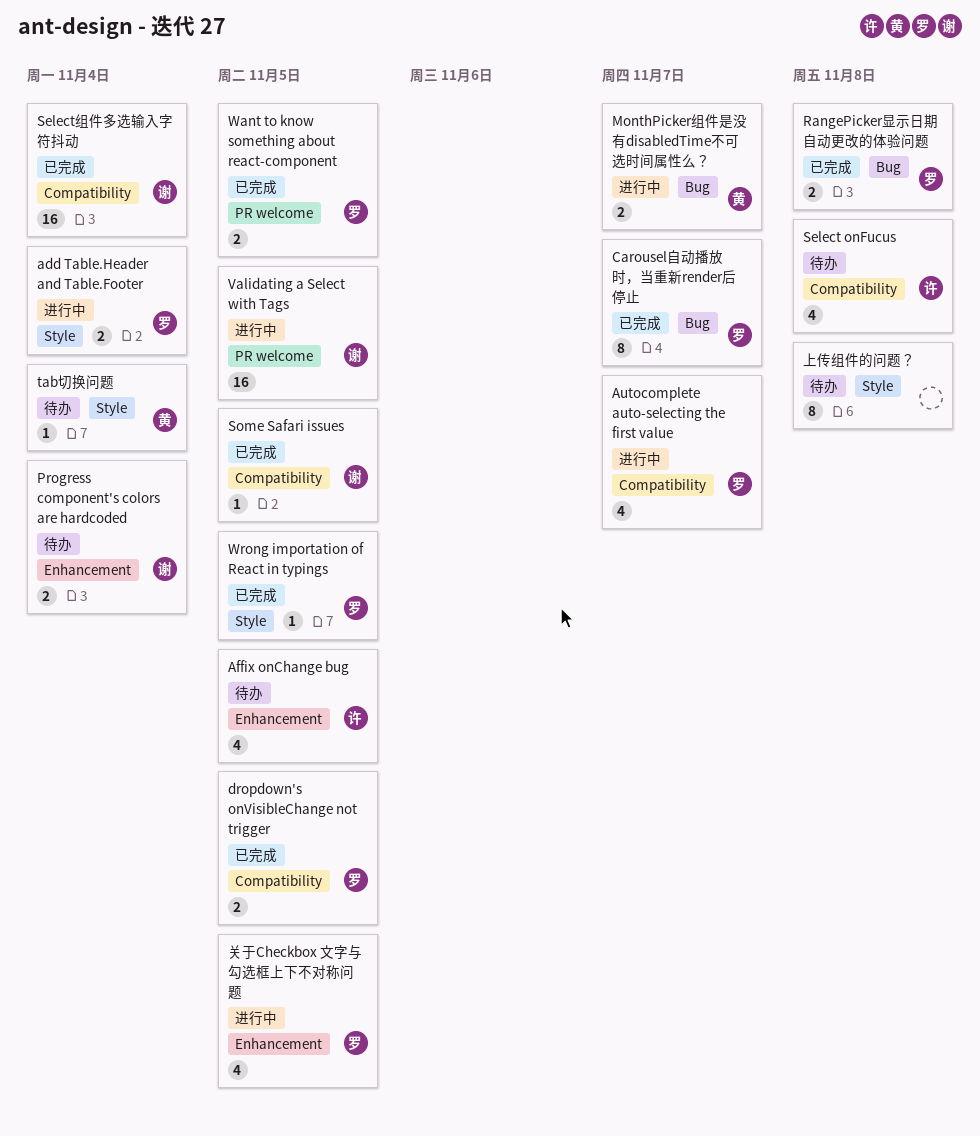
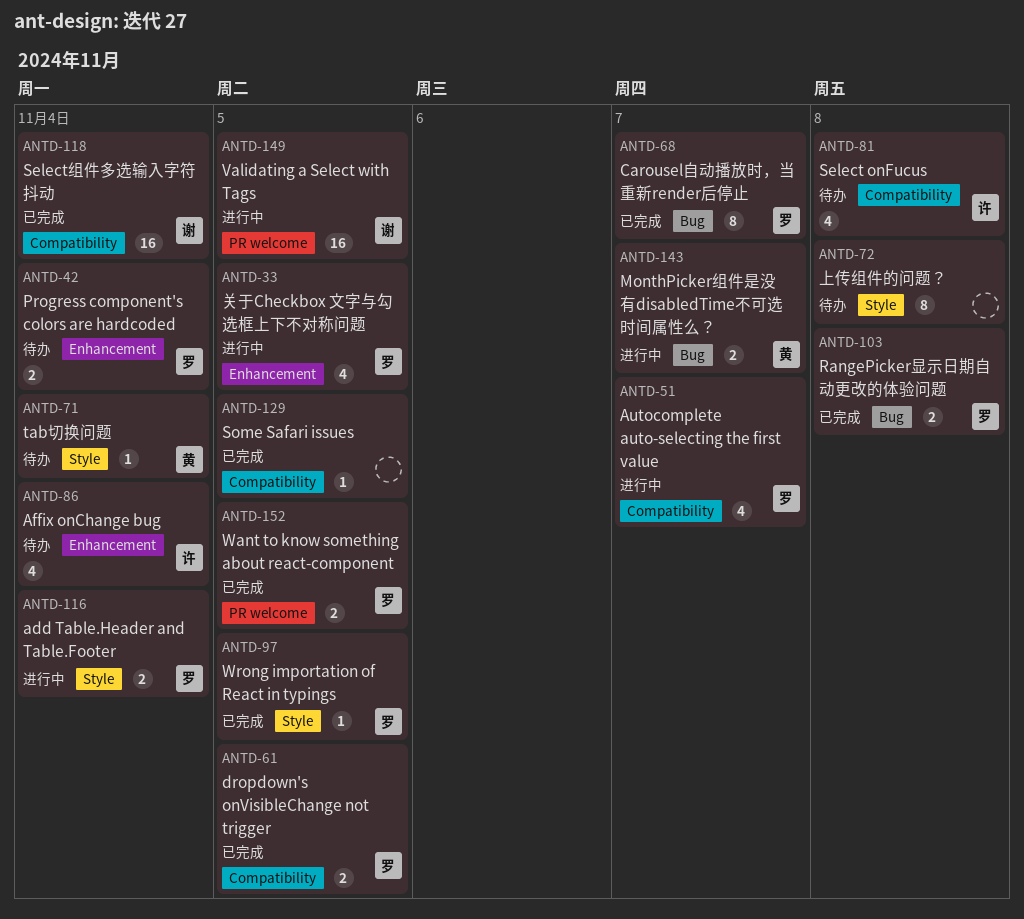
Affix onChange bug, due: Nov 5 -> Nov 4
Progress component's colors are hardcoded, owner: 谢 -> 罗
Some Safari issues, owner: 谢 -> none

